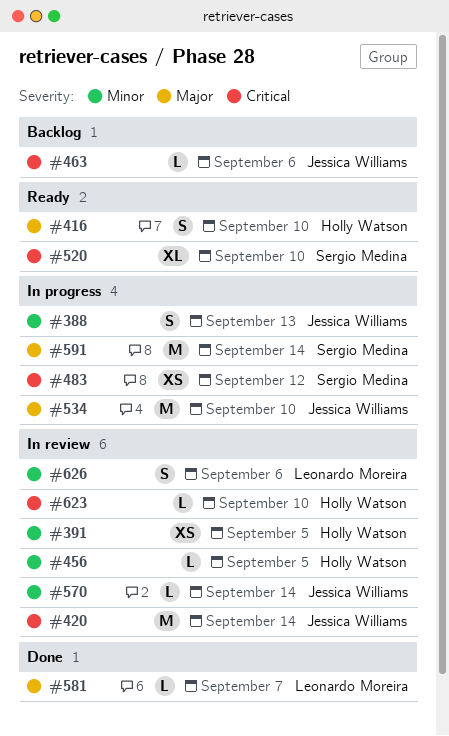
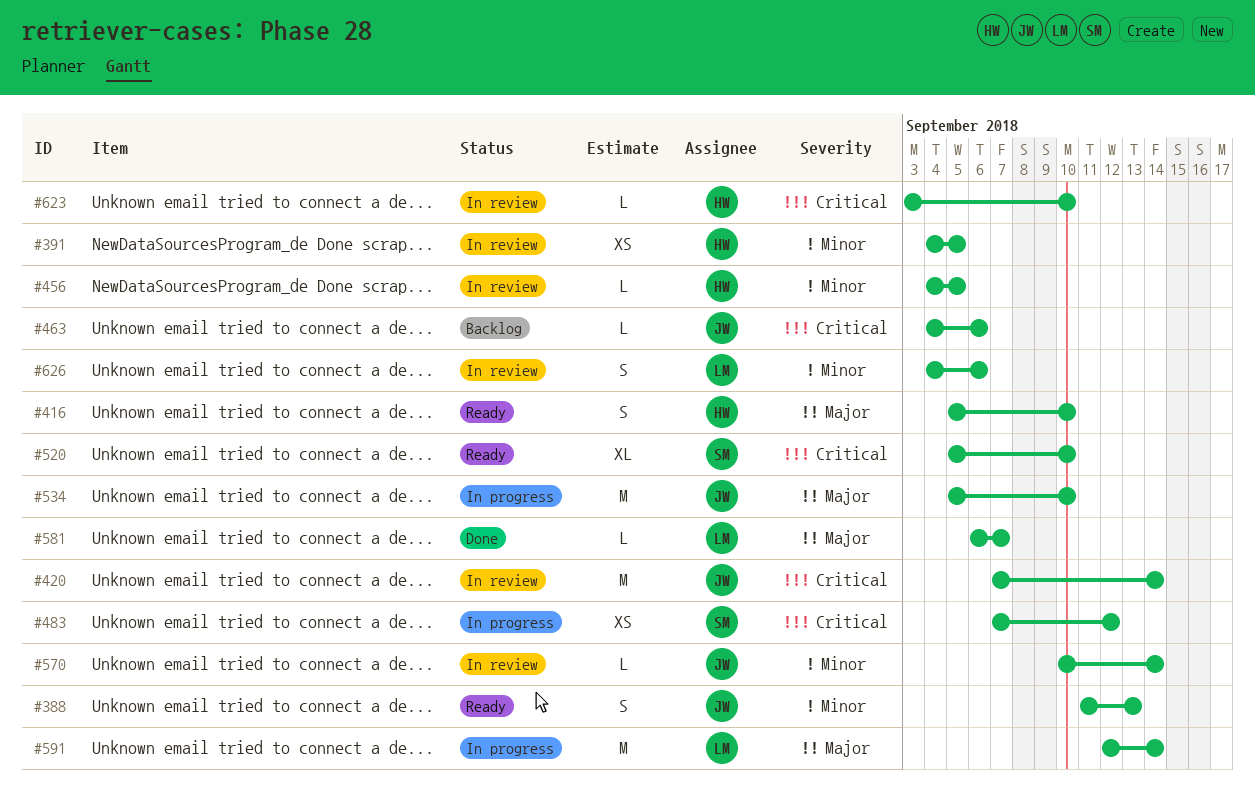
#388, status: In progress -> Ready
#591, owner: Sergio Medina -> Leonardo Moreira

